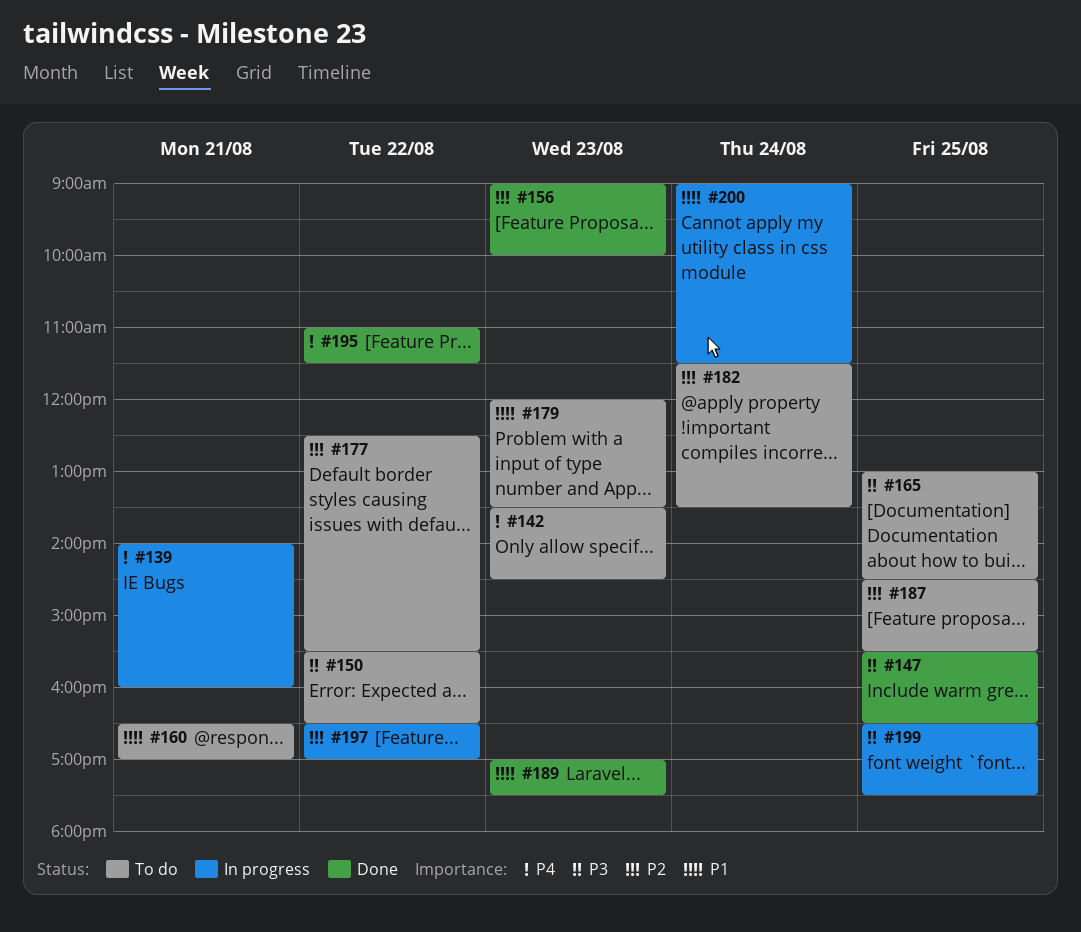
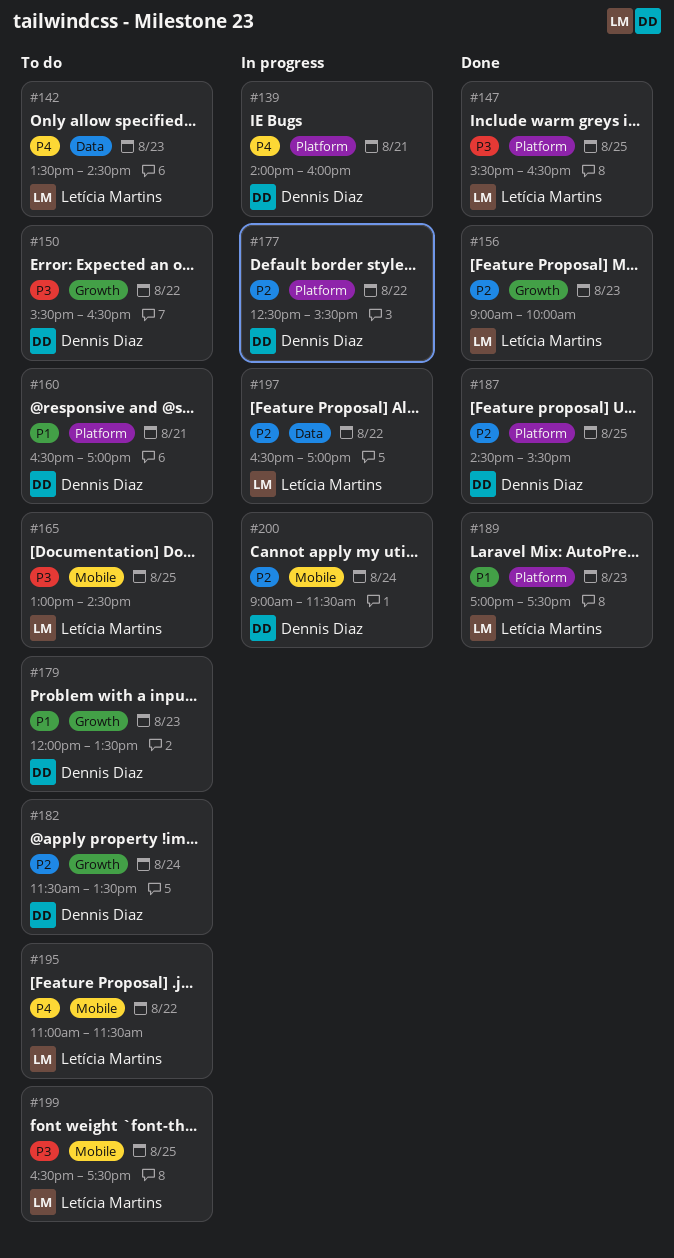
#177, status: To do -> In progress
#187, status: To do -> Done
#195, status: Done -> To do
#199, status: In progress -> To do
#200, priority: P1 -> P2

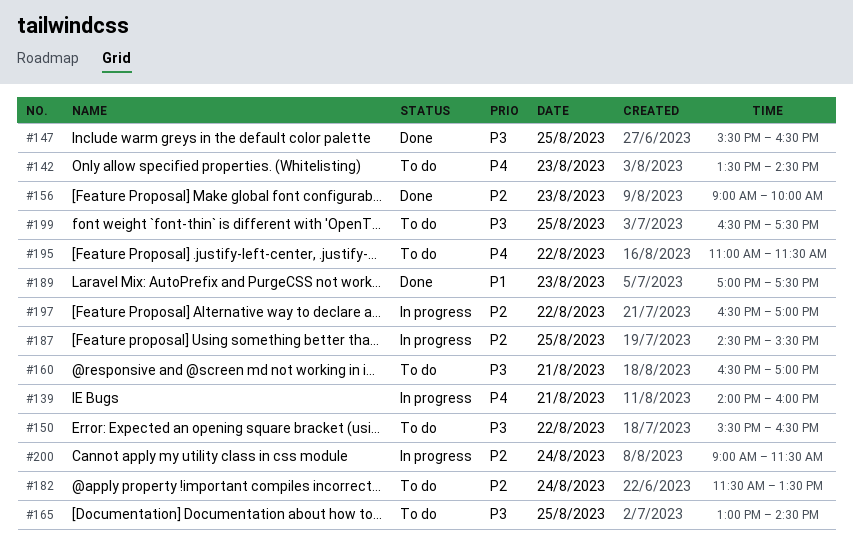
#160, priority: P1 -> P3
#177: present -> none
#179: present -> none
#187, status: Done -> In progress

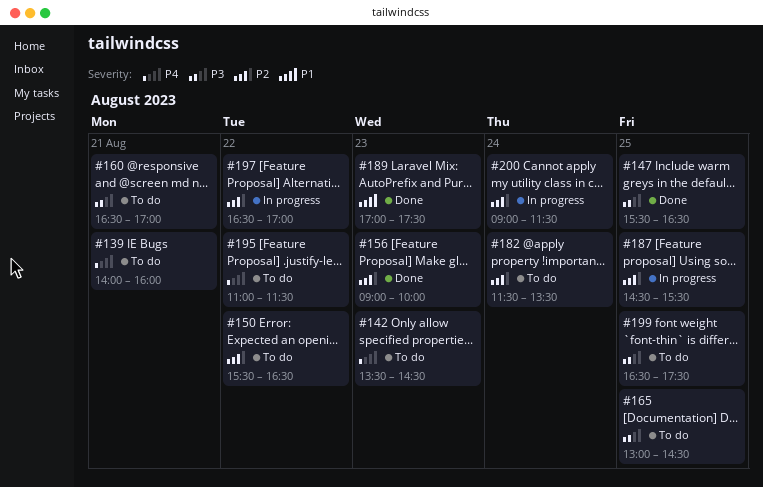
#139, status: In progress -> To do
#150, priority: P3 -> P2

